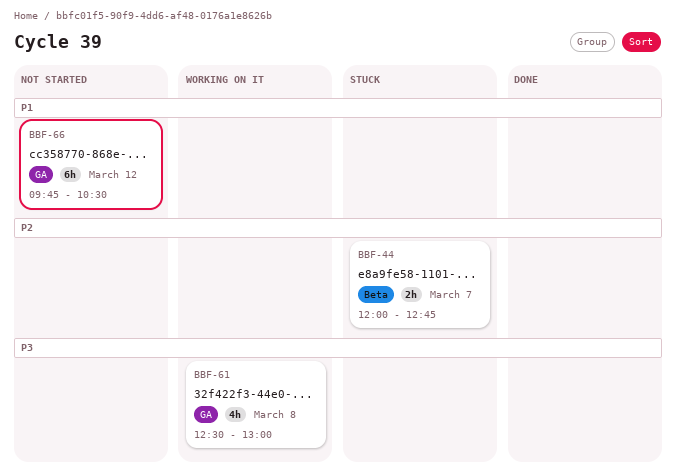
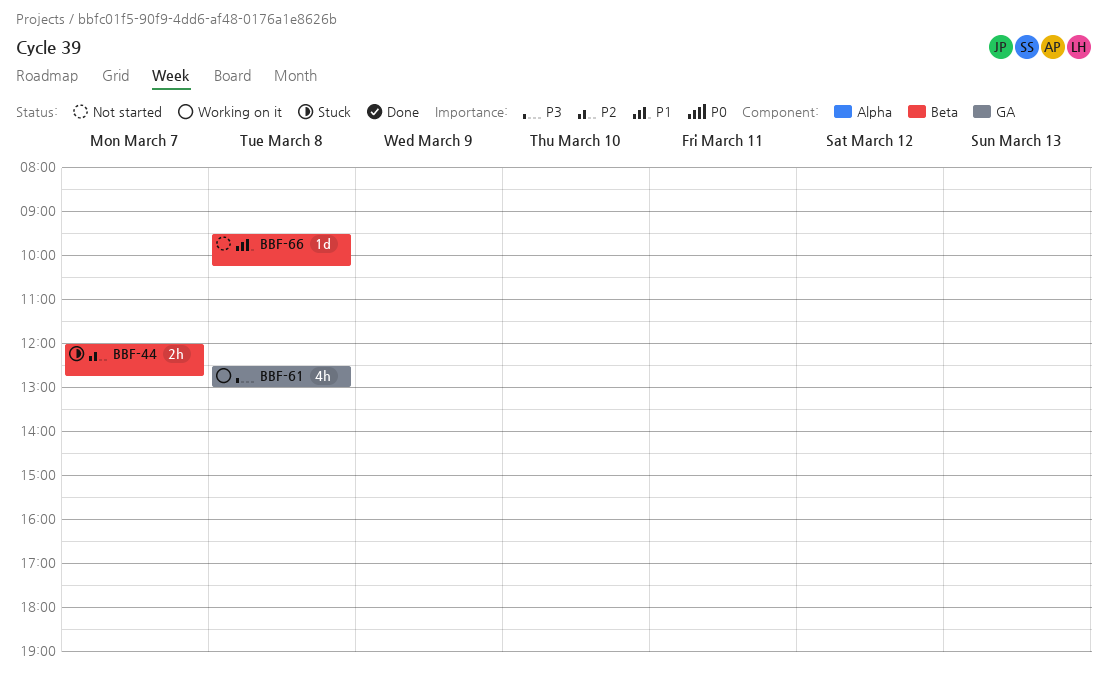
BBF-66, label: GA -> Beta
BBF-66, estimate: 6h -> 1d
BBF-66, day: Mar 12 -> Mar 8
BBF-66, begins: 09:45 -> 09:30
BBF-66, ends: 10:30 -> 10:15

